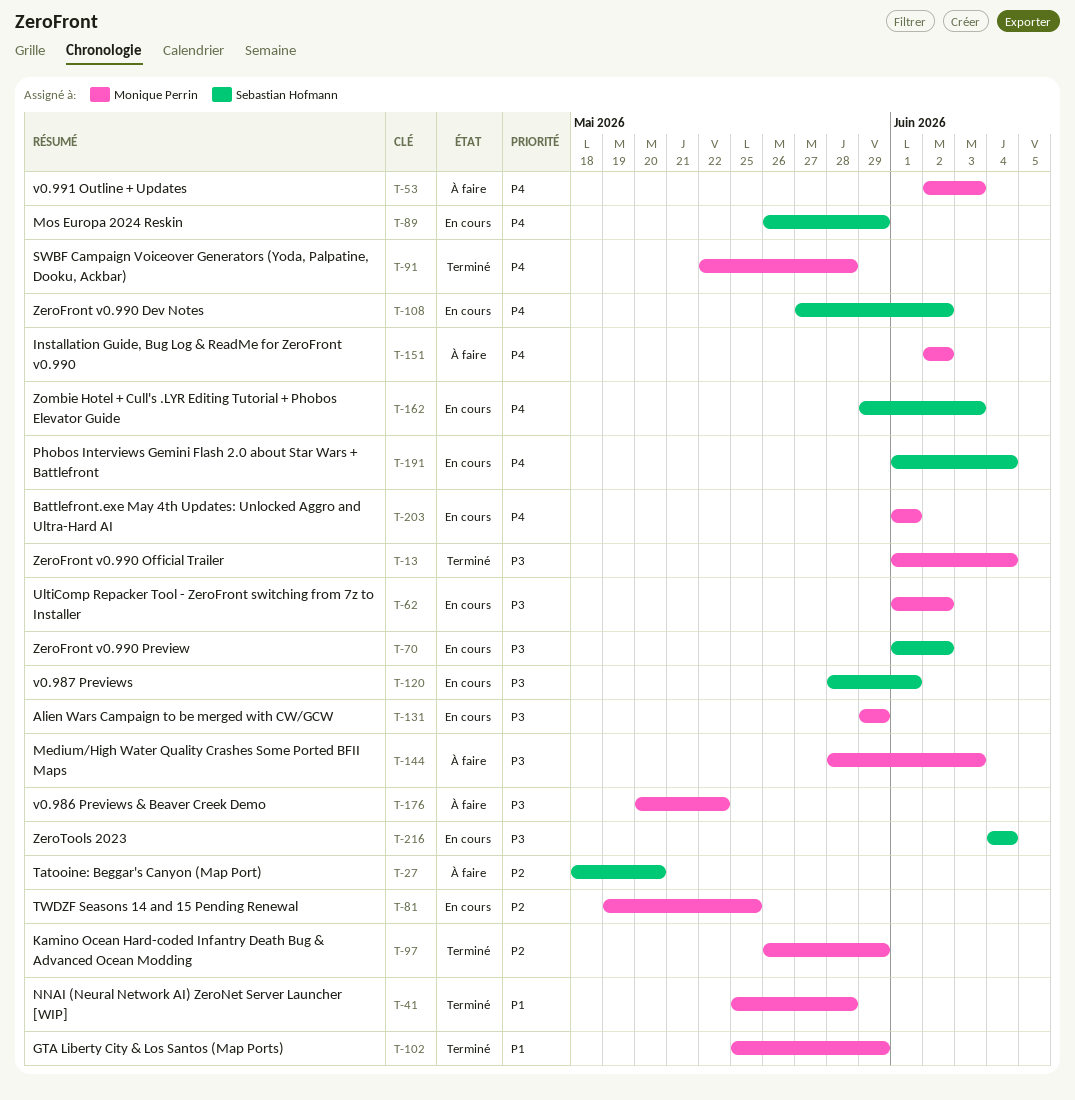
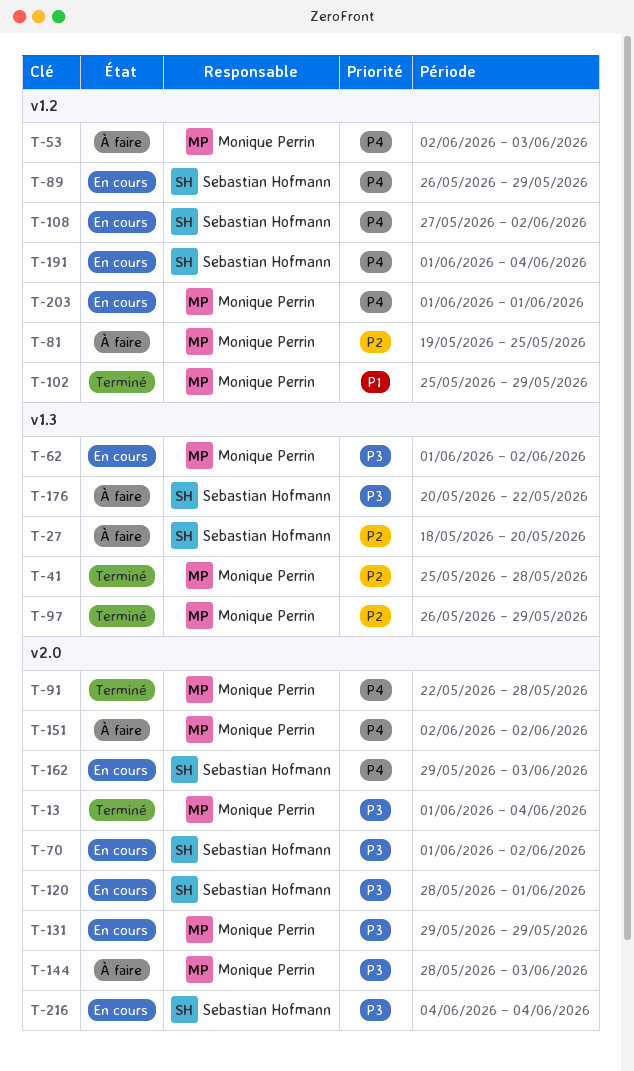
T-41, priority: P1 -> P2
T-81, status: En cours -> À faire
T-176, owner: Monique Perrin -> Sebastian Hofmann

